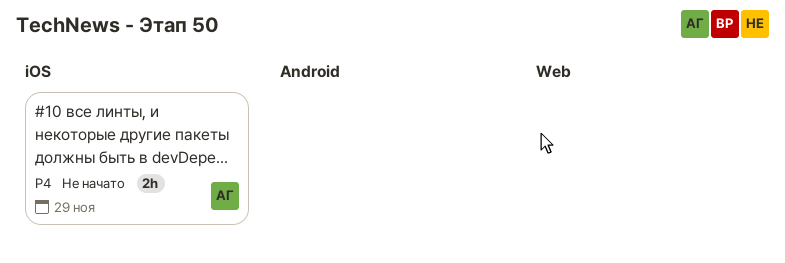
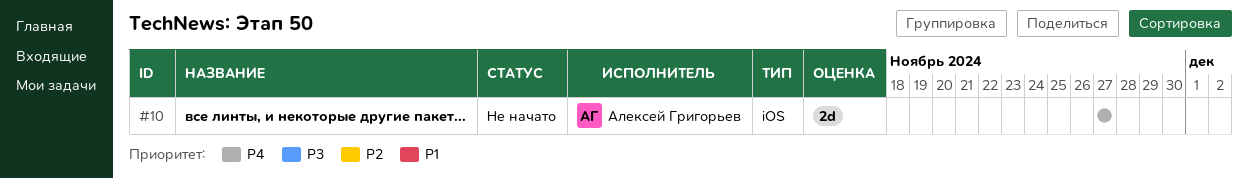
#10, estimate: 2h -> 2d
#10, due: Nov 29 -> Nov 27

